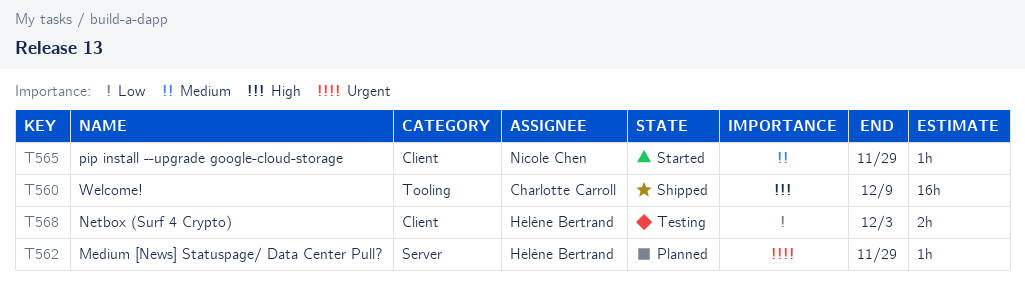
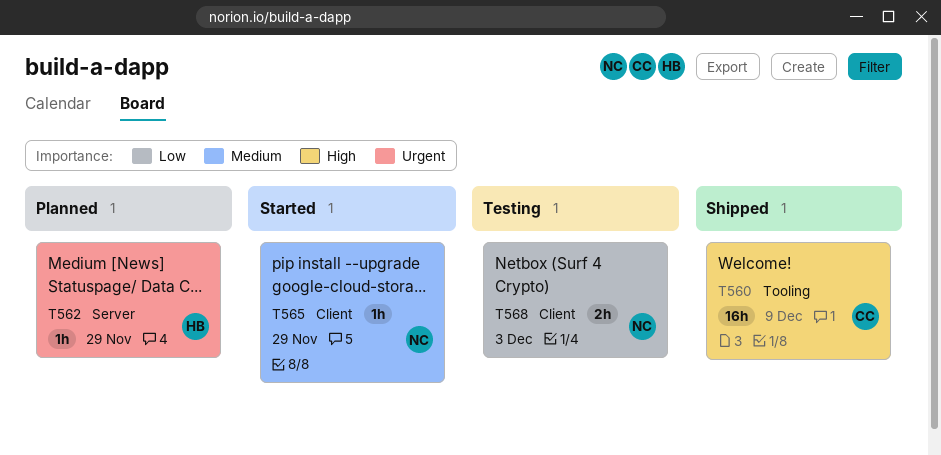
T568, owner: Hélène Bertrand -> Nicole Chen

